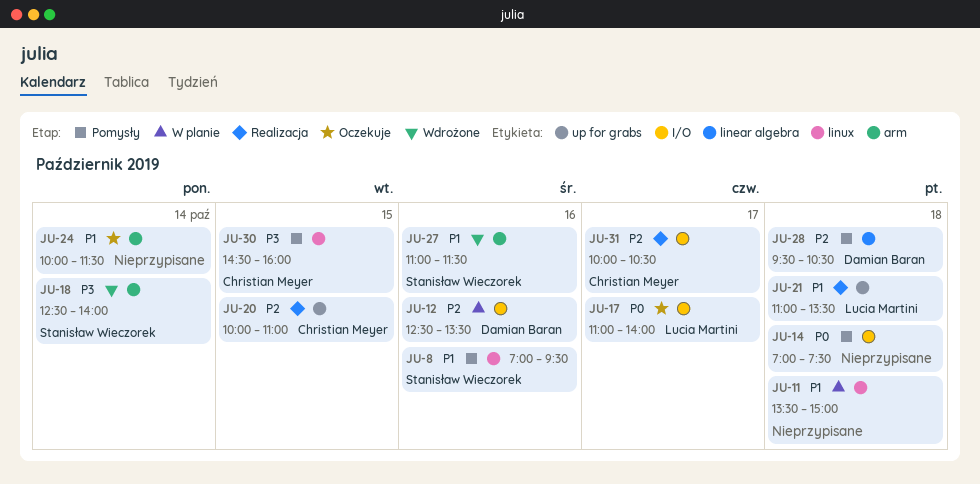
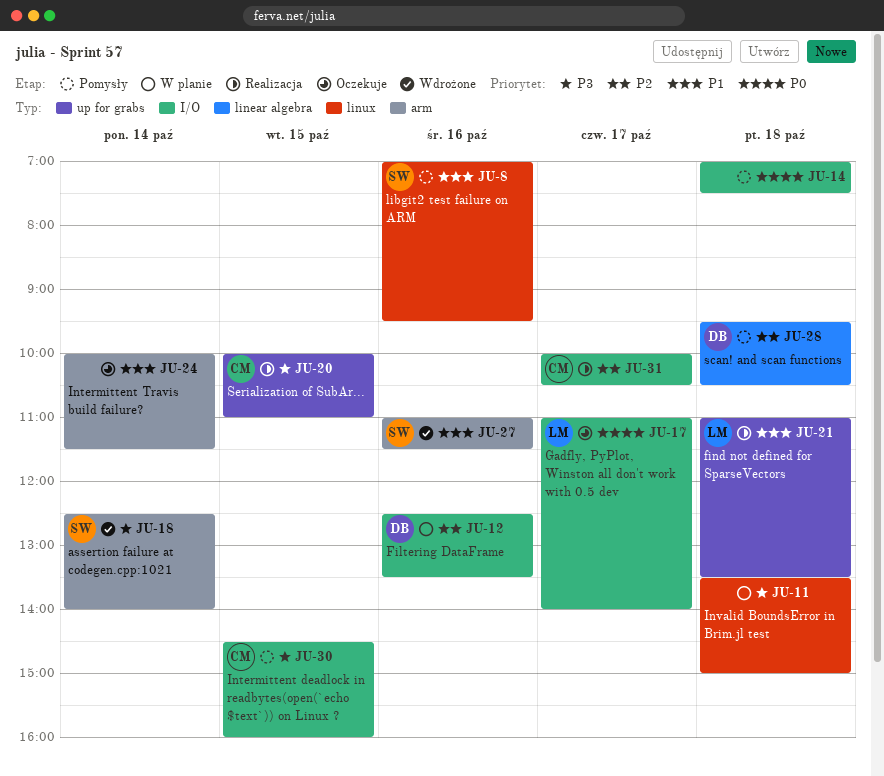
JU-11, priority: P1 -> P3
JU-20, priority: P2 -> P3
JU-30, label: linux -> I/O

